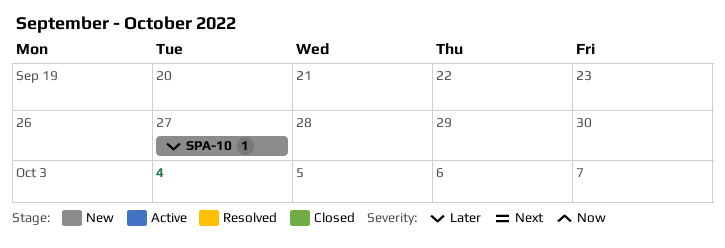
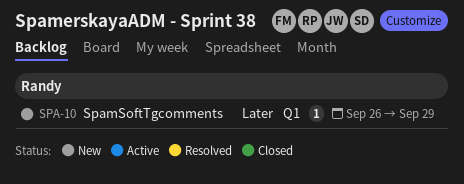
SPA-10, start: Sep 27 -> Sep 26
SPA-10, due: Sep 27 -> Sep 29

